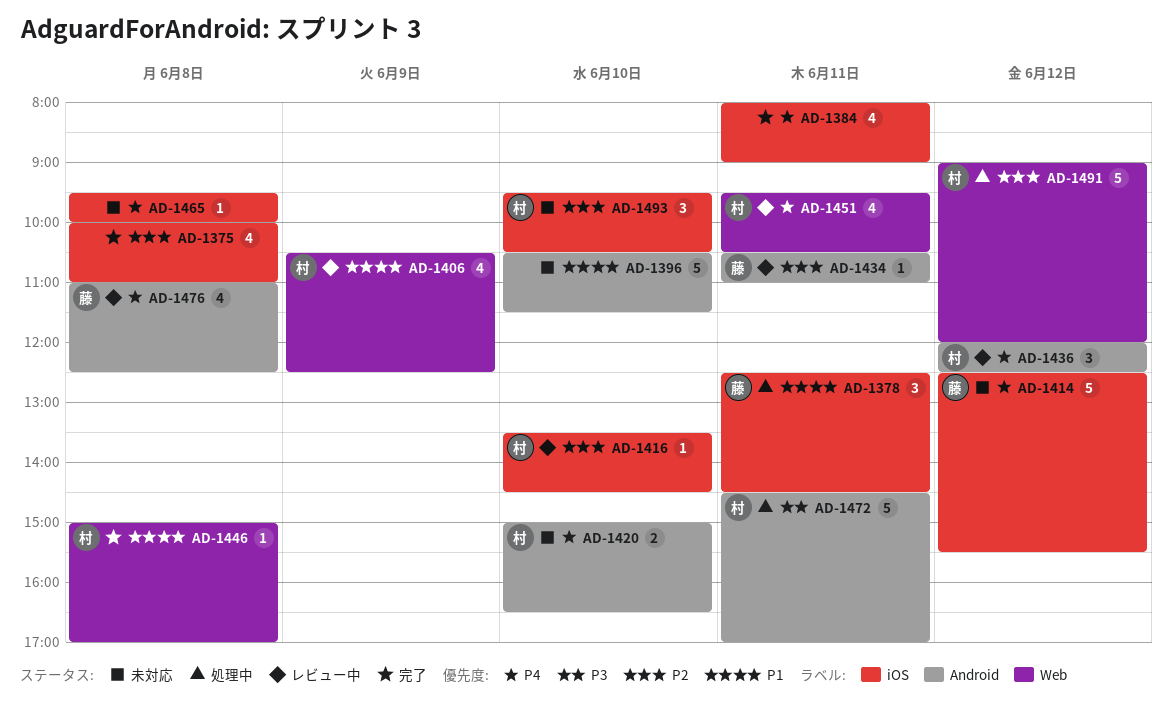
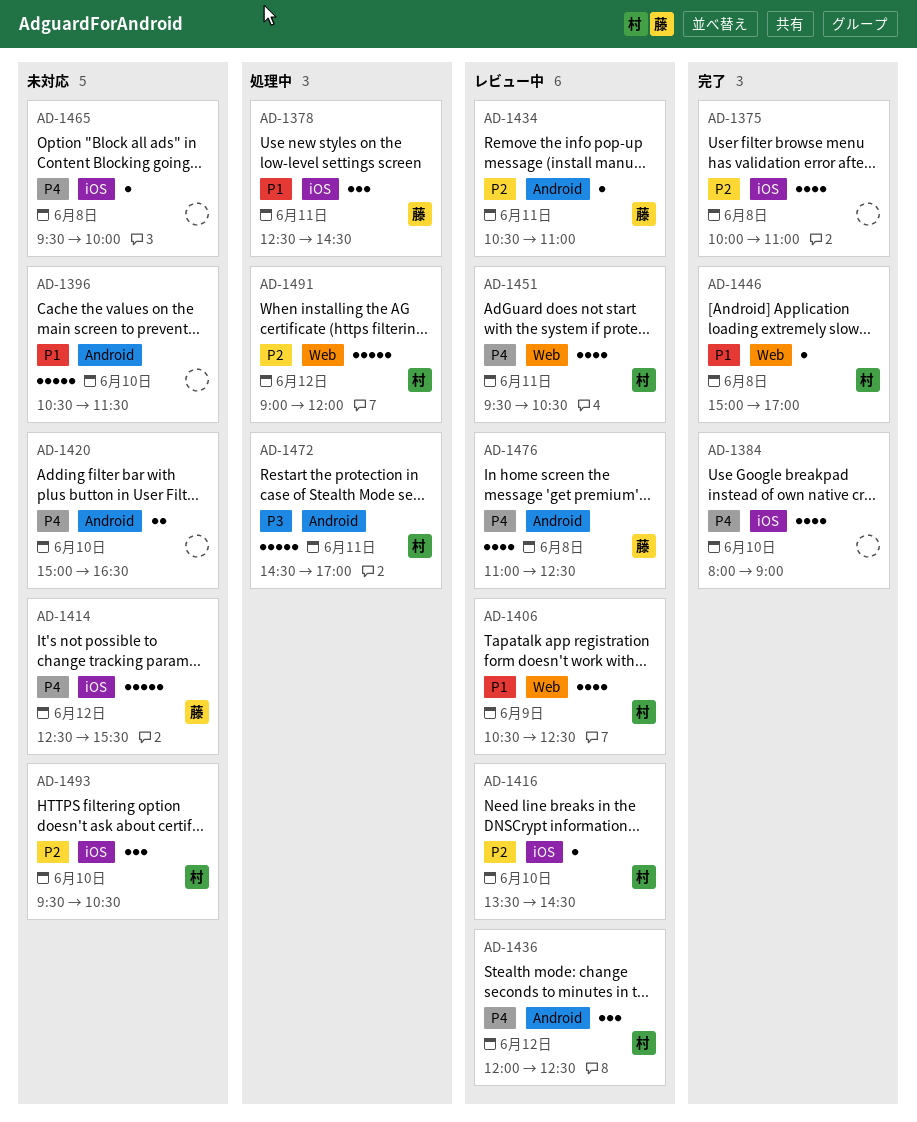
AD-1384, day: Jun 11 -> Jun 10
AD-1420, owner: 村 -> none

